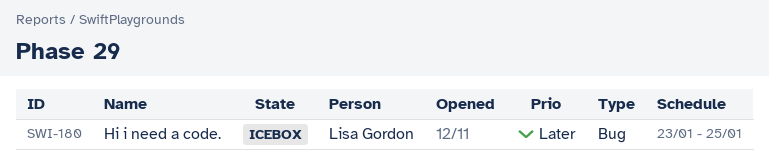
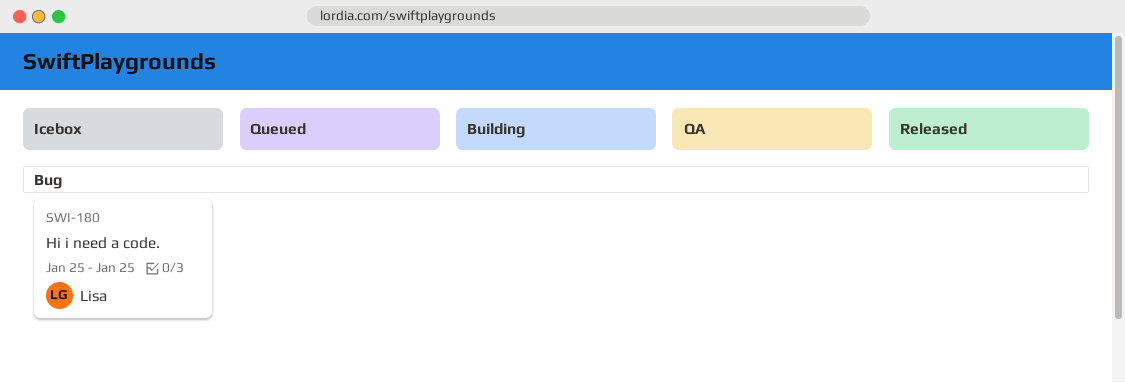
SWI-180, start: Jan 23 -> Jan 25

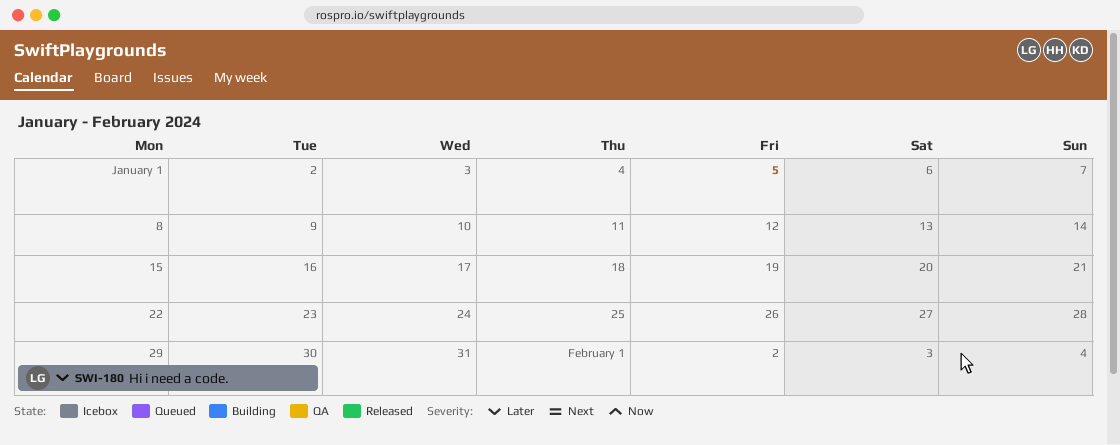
SWI-180, start: Jan 25 -> Jan 29
SWI-180, due: Jan 25 -> Jan 30

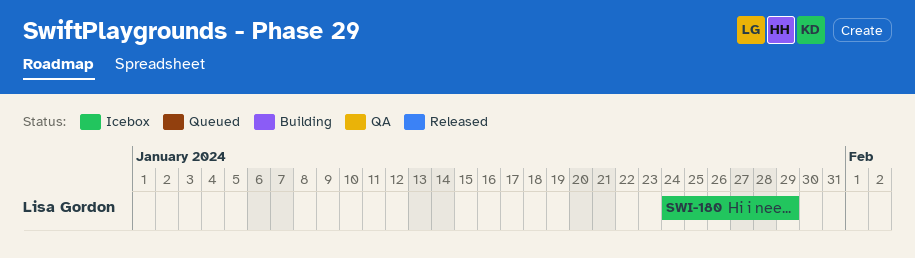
SWI-180, start: Jan 29 -> Jan 24
SWI-180, due: Jan 30 -> Jan 29

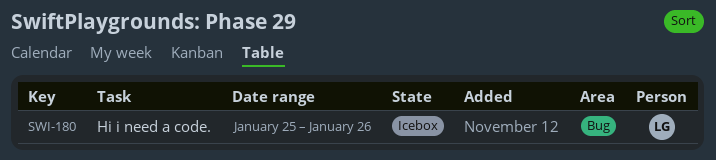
SWI-180, start: Jan 24 -> Jan 25
SWI-180, due: Jan 29 -> Jan 26

